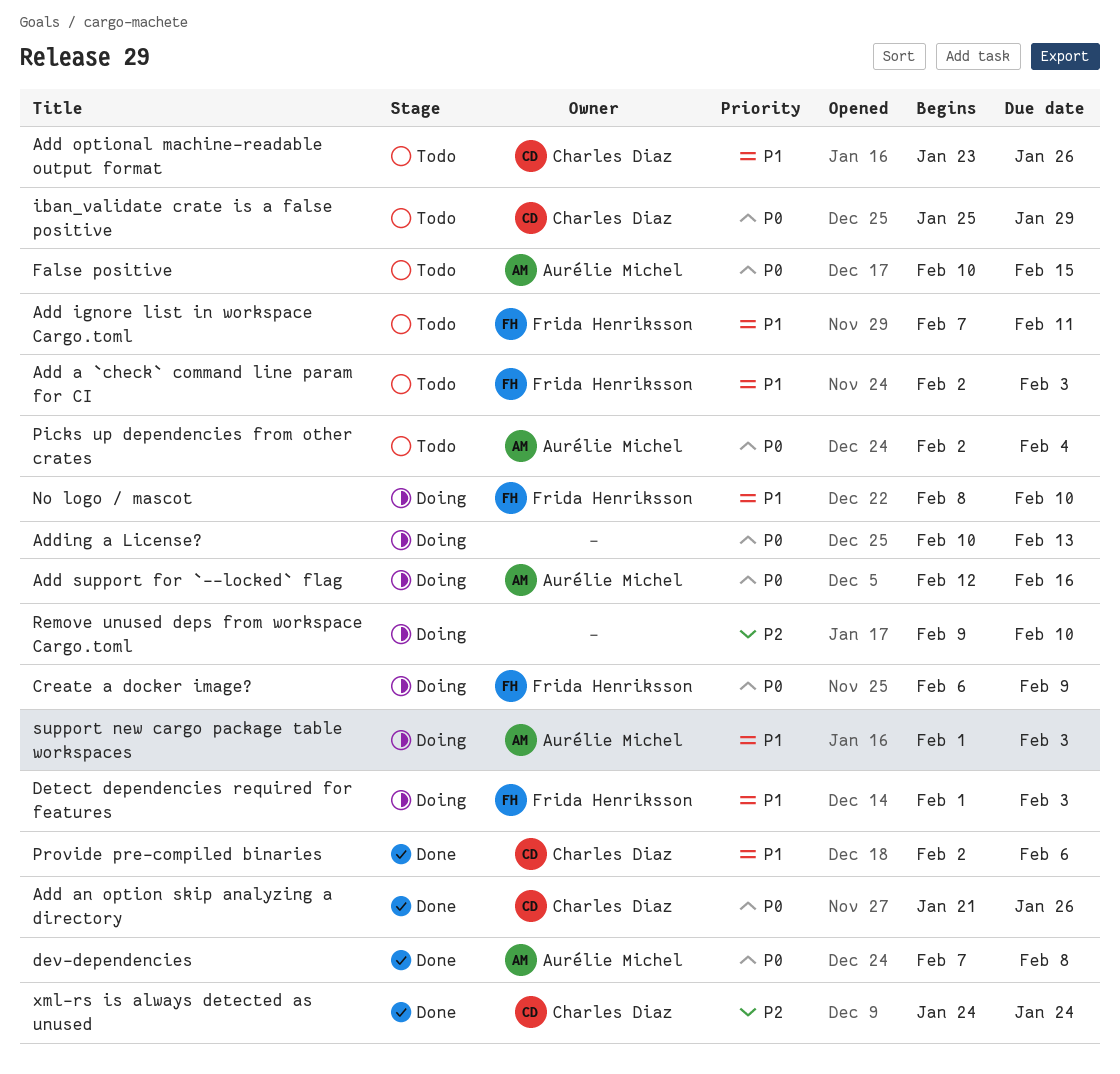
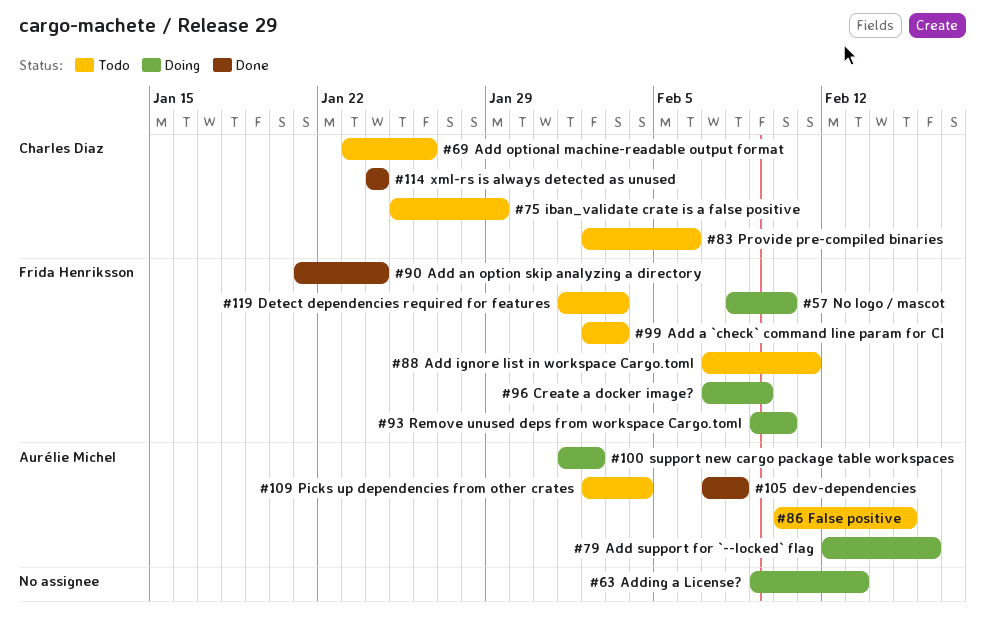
Add an option skip analyzing a directory, owner: Charles Diaz -> Frida Henriksson
Add an option skip analyzing a directory, due: Jan 26 -> Jan 24
Adding a License?, start: Feb 10 -> Feb 9
Create a docker image?, start: Feb 6 -> Feb 7
Detect dependencies required for features, status: Doing -> Todo
Provide pre-compiled binaries, status: Done -> Todo
Remove unused deps from workspace Cargo.toml, owner: none -> Frida Henriksson
support new cargo package table workspaces, due: Feb 3 -> Feb 2

